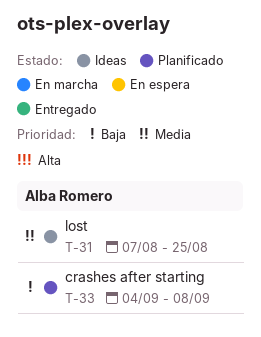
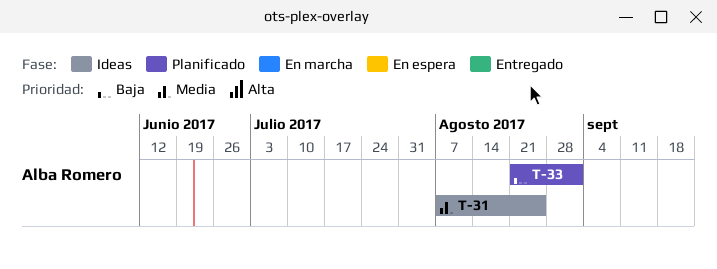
T-33, start: Sep 4 -> Aug 21
T-33, due: Sep 8 -> Sep 1

